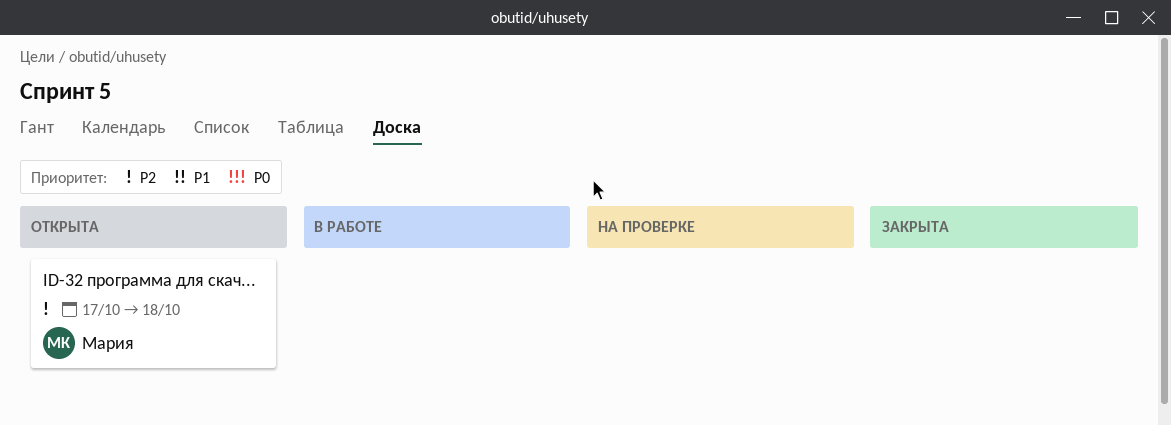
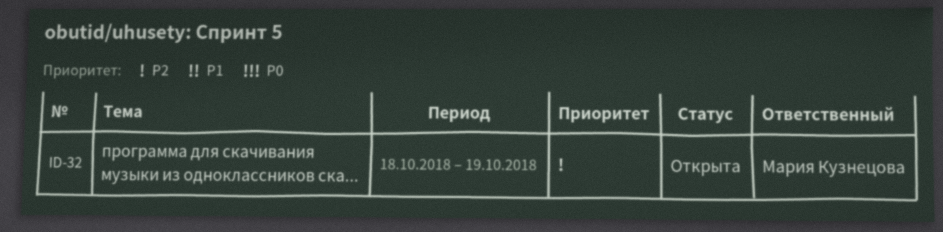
ID-32, start: Oct 17 -> Oct 18
ID-32, due: Oct 18 -> Oct 19

